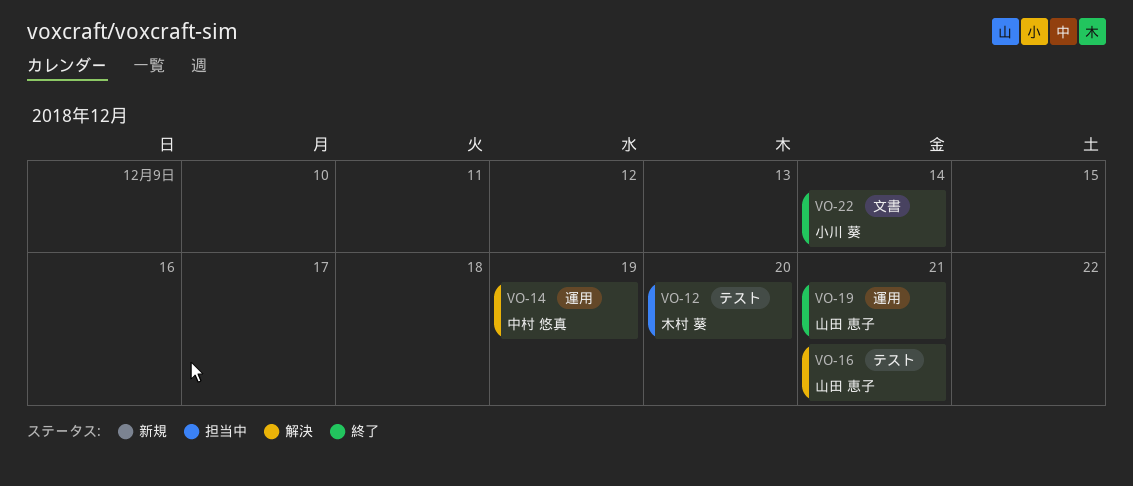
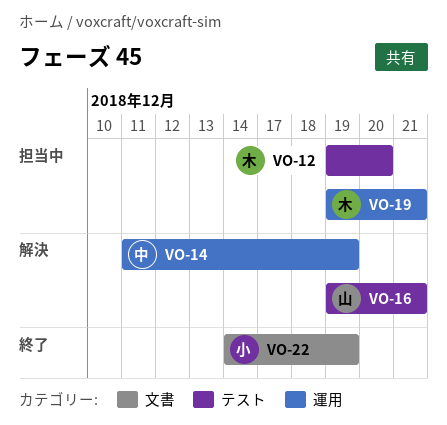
VO-19, status: 終了 -> 担当中
VO-19, owner: 山田 恵子 -> 木村 葵
VO-22, due: Dec 14 -> Dec 19

